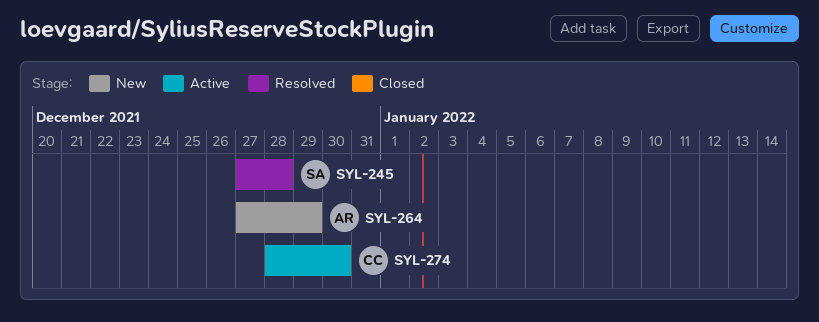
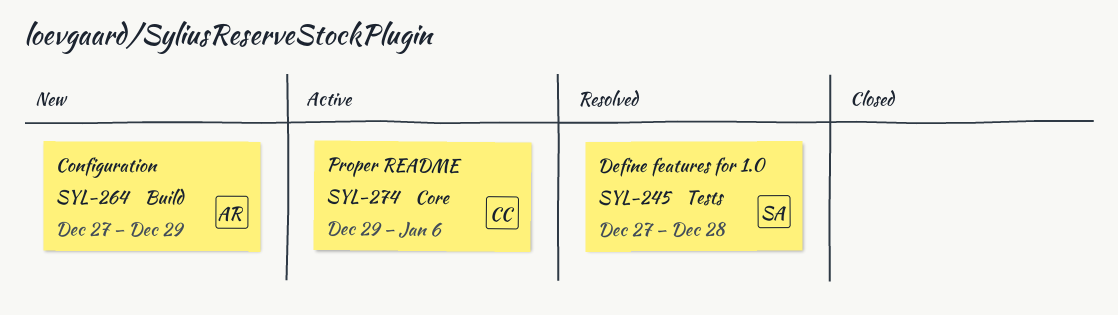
SYL-274, start: Dec 28 -> Dec 29
SYL-274, due: Dec 30 -> Jan 6

